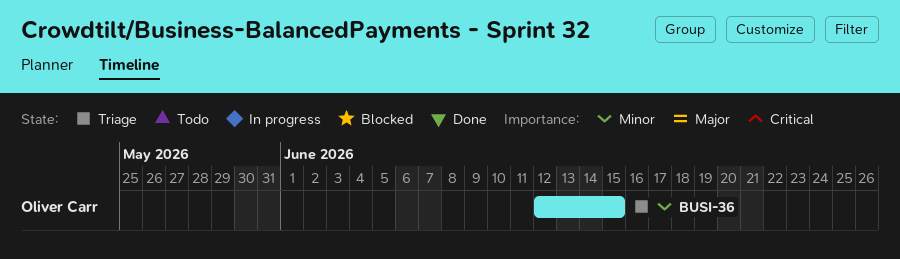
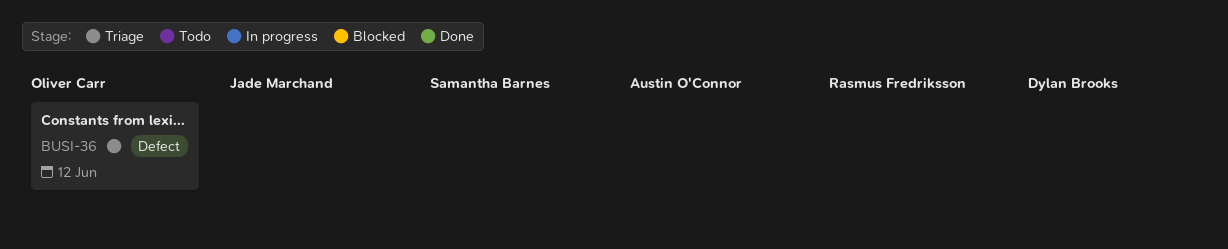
BUSI-36, due: Jun 15 -> Jun 12

